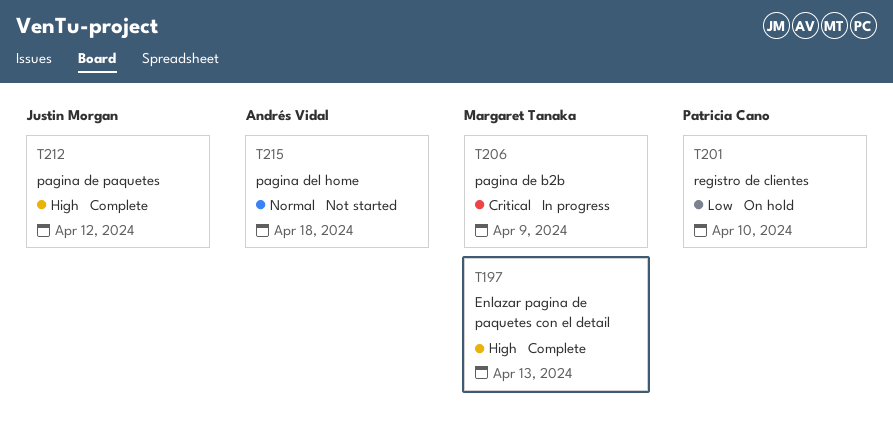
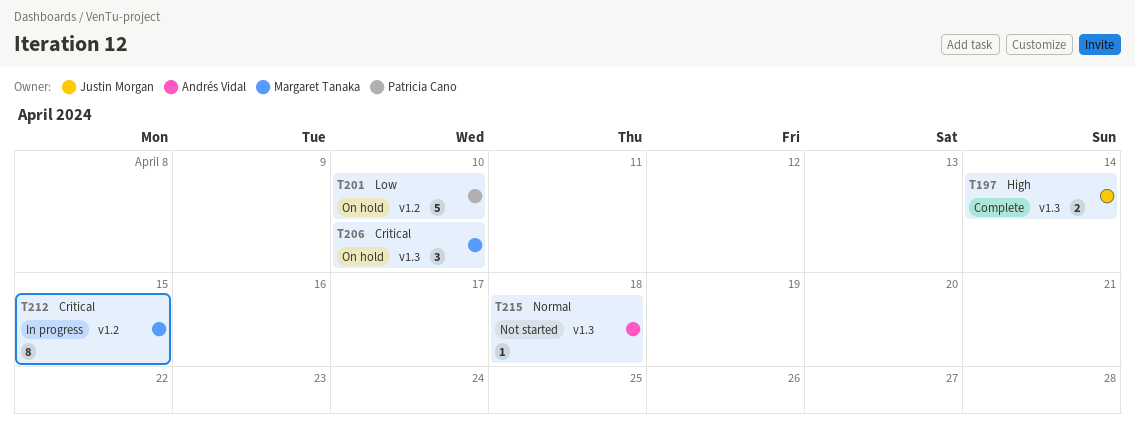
T197, owner: Margaret Tanaka -> Justin Morgan
T197, due: Apr 13 -> Apr 14
T206, status: In progress -> On hold
T206, due: Apr 9 -> Apr 10
T212, status: Complete -> In progress
T212, owner: Justin Morgan -> Margaret Tanaka
T212, priority: High -> Critical
T212, due: Apr 12 -> Apr 15

